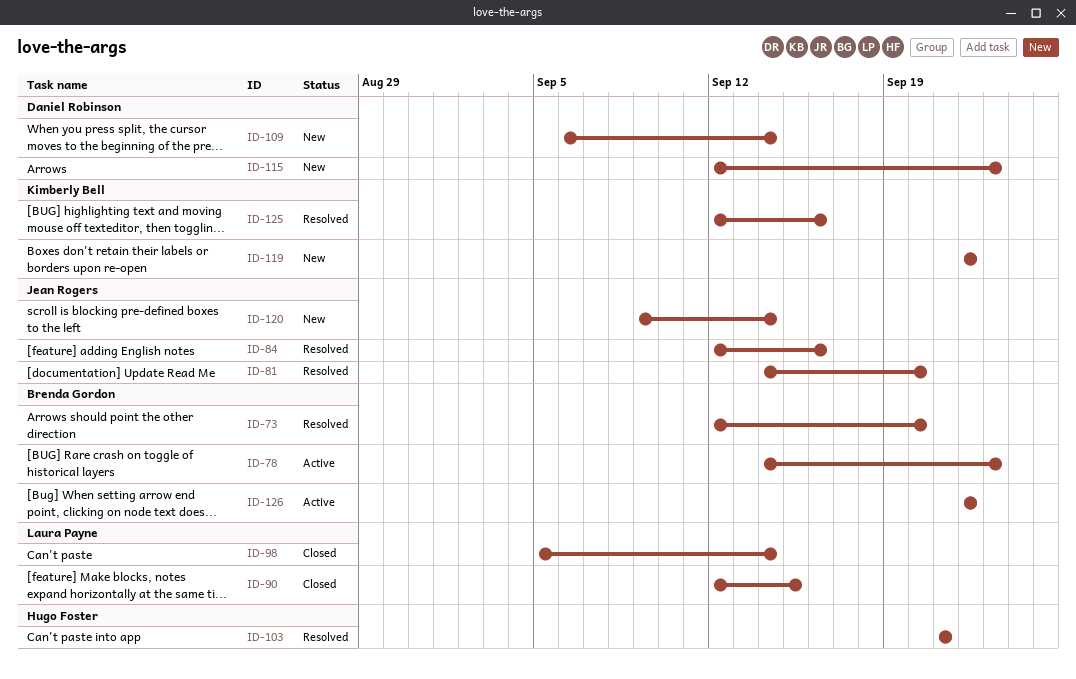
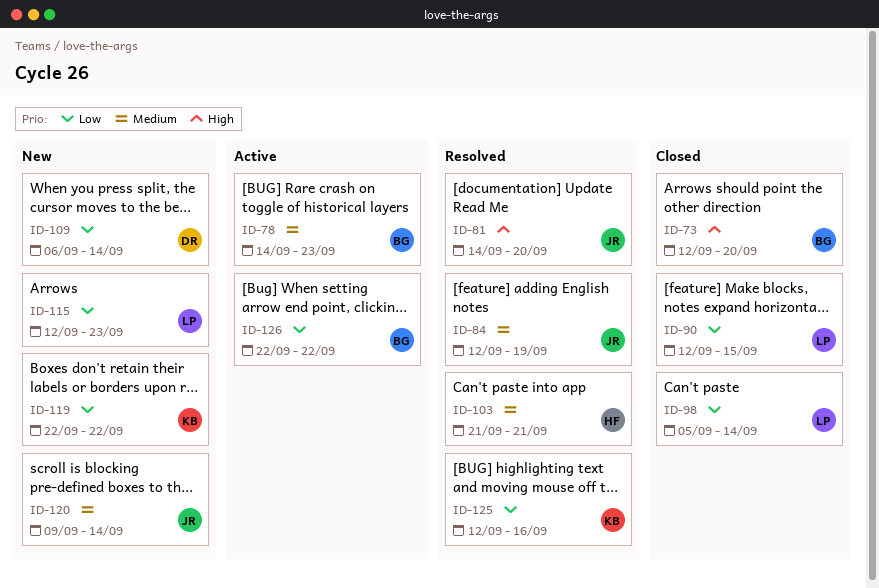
ID-73, status: Resolved -> Closed
ID-84, due: Sep 16 -> Sep 19
ID-115, owner: Daniel Robinson -> Laura Payne

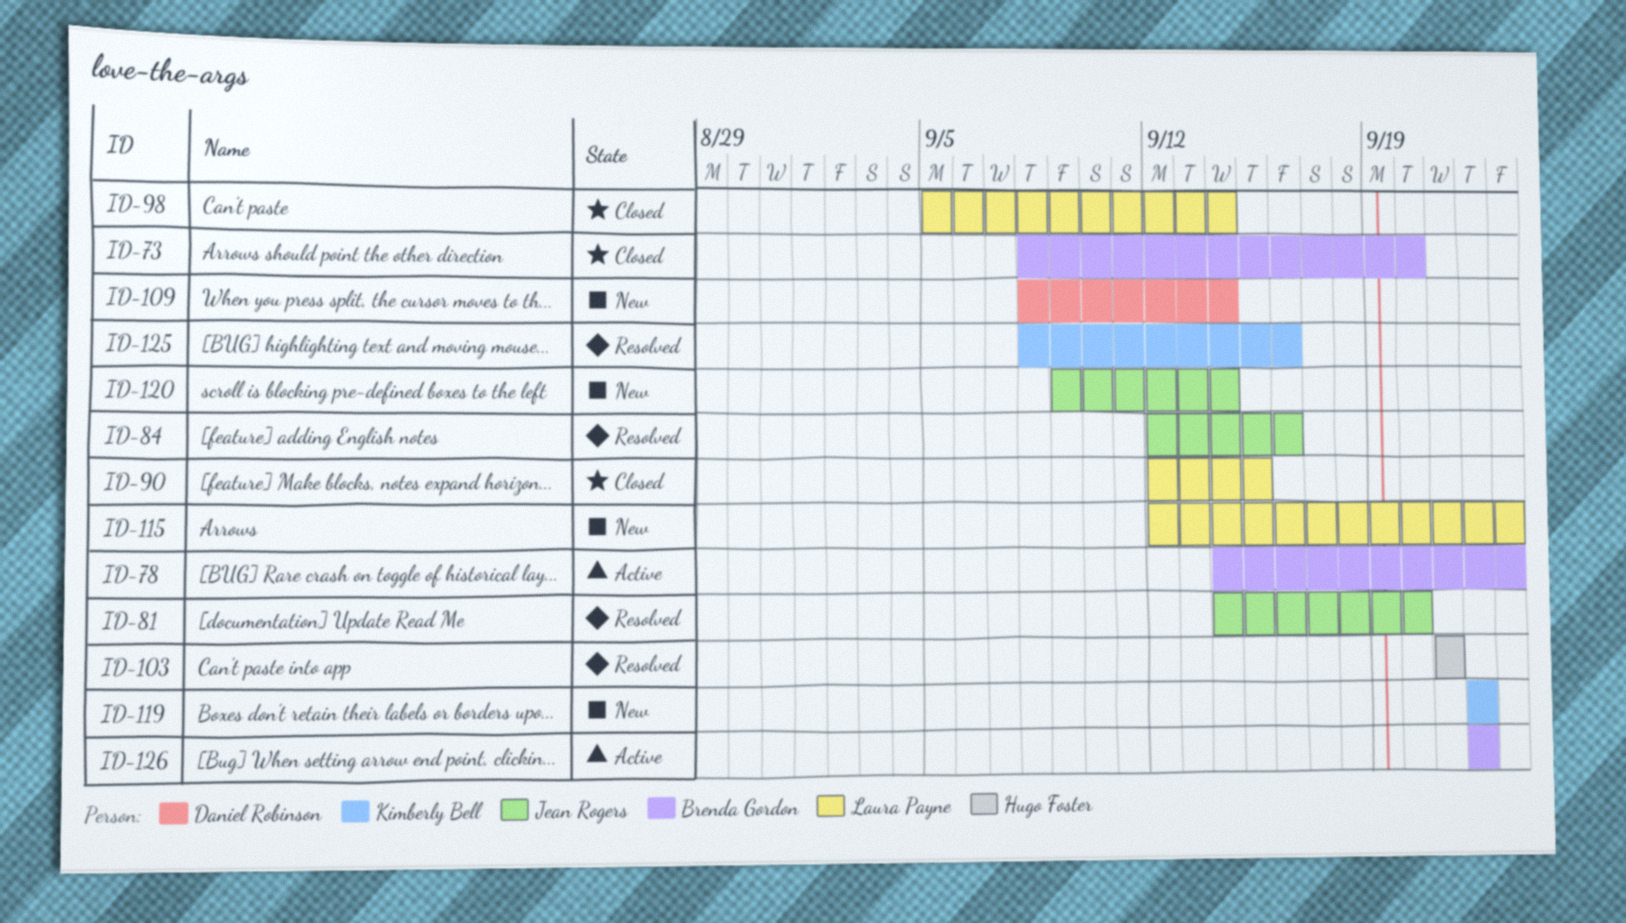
ID-73, start: Sep 12 -> Sep 8
ID-84, due: Sep 19 -> Sep 16
ID-109, start: Sep 6 -> Sep 8
ID-125, start: Sep 12 -> Sep 8

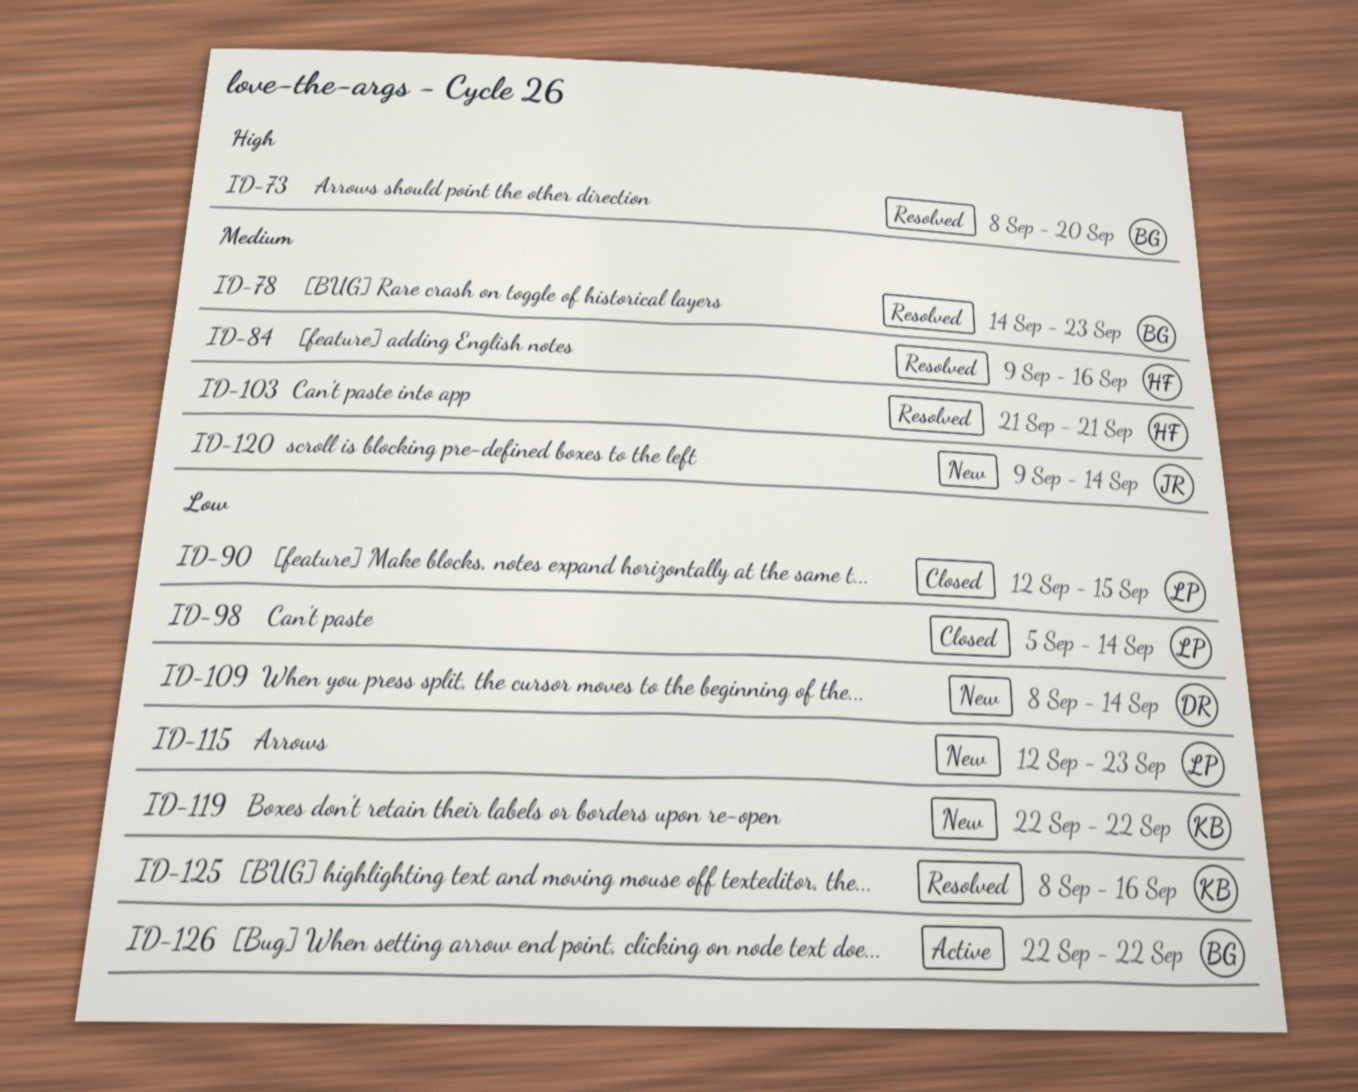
ID-73, status: Closed -> Resolved
ID-78, status: Active -> Resolved
ID-81: present -> none
ID-84, owner: Jean Rogers -> Hugo Foster
ID-84, start: Sep 12 -> Sep 9

